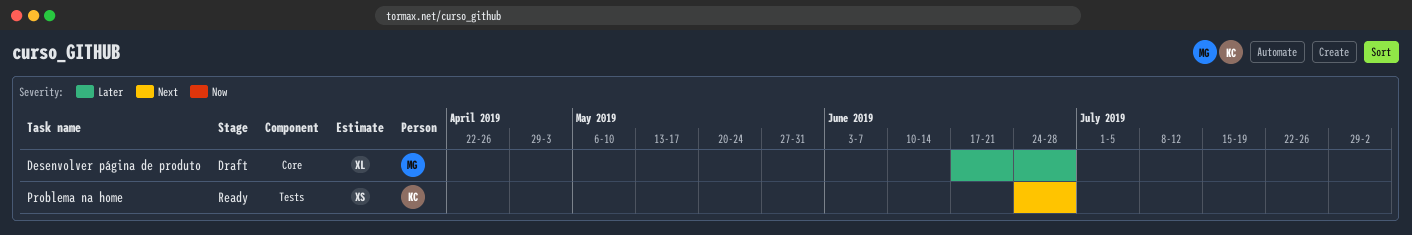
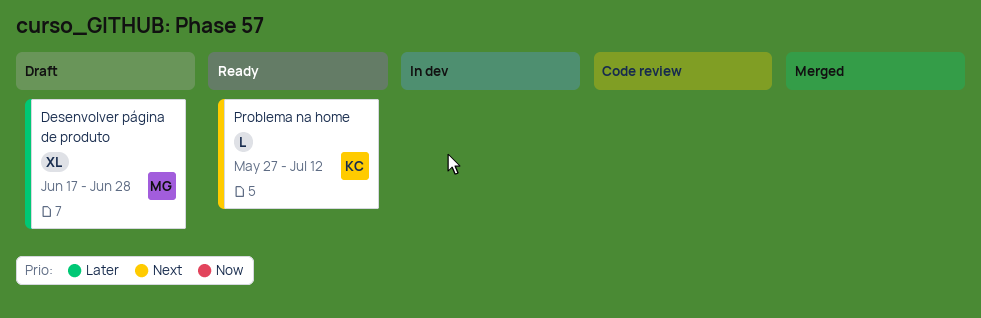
Problema na home, estimate: XS -> L
Problema na home, start: Jun 24 -> May 27
Problema na home, due: Jun 28 -> Jul 12

